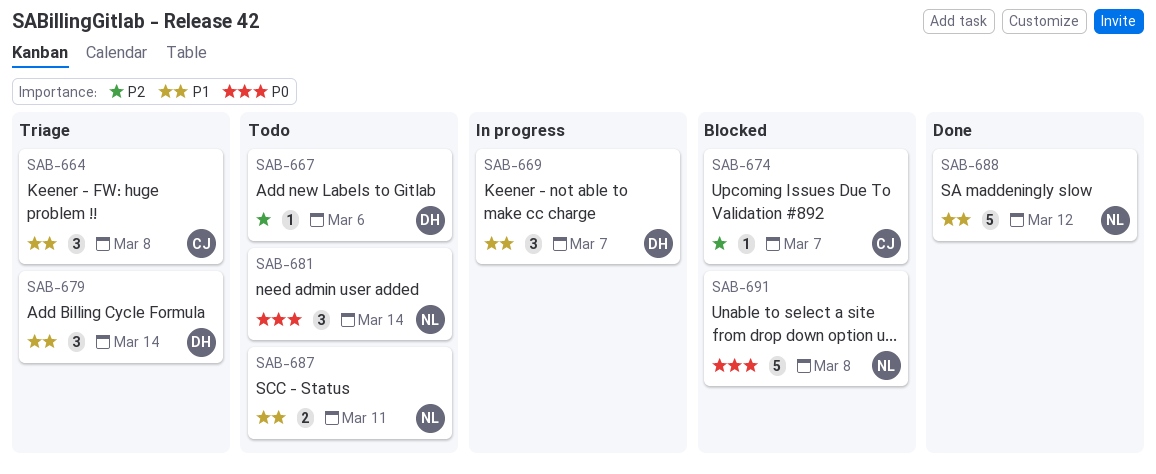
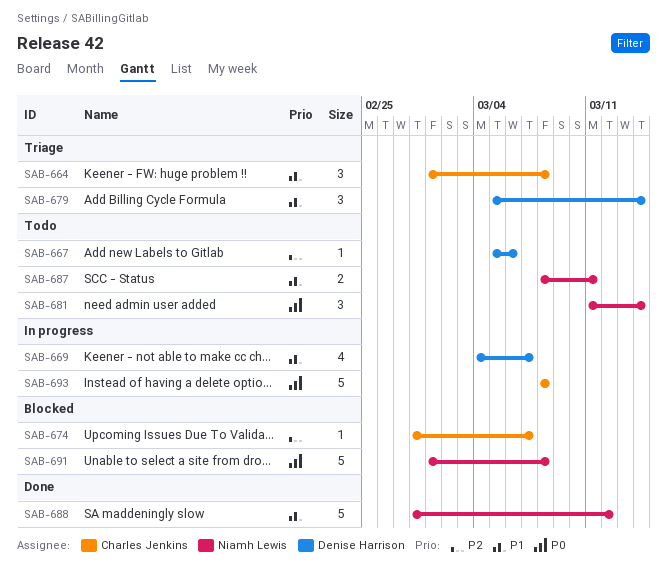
SAB-669, estimate: 3 -> 4
SAB-693: none -> present

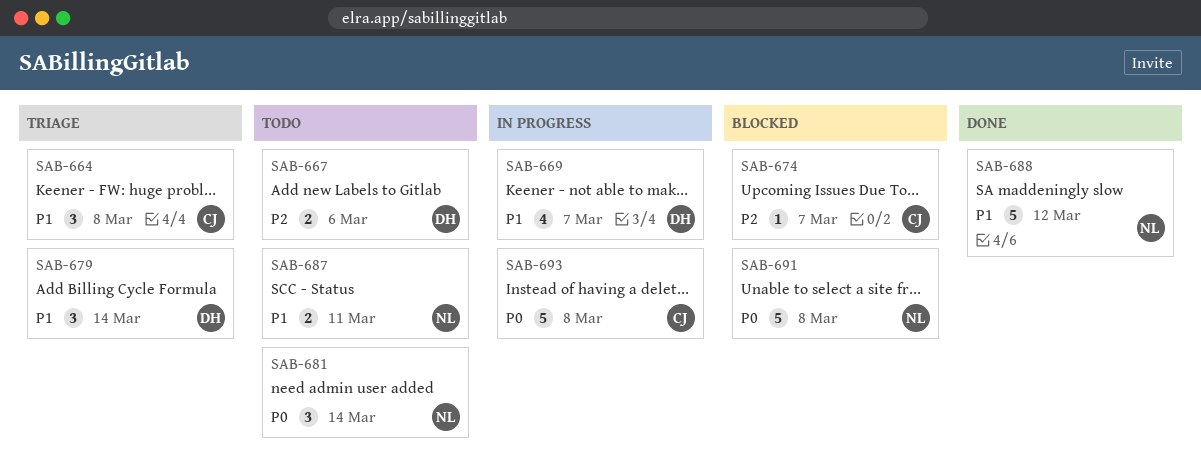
SAB-667, estimate: 1 -> 2

